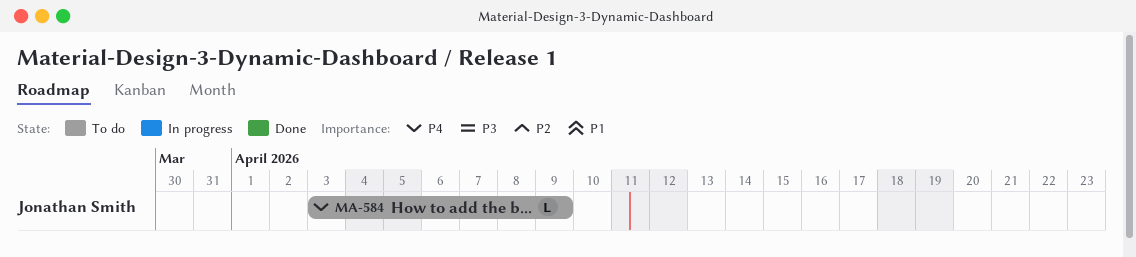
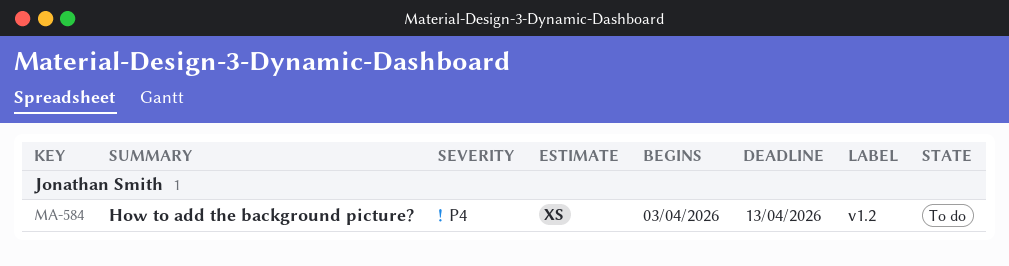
MA-584, estimate: L -> XS
MA-584, due: Apr 9 -> Apr 13

